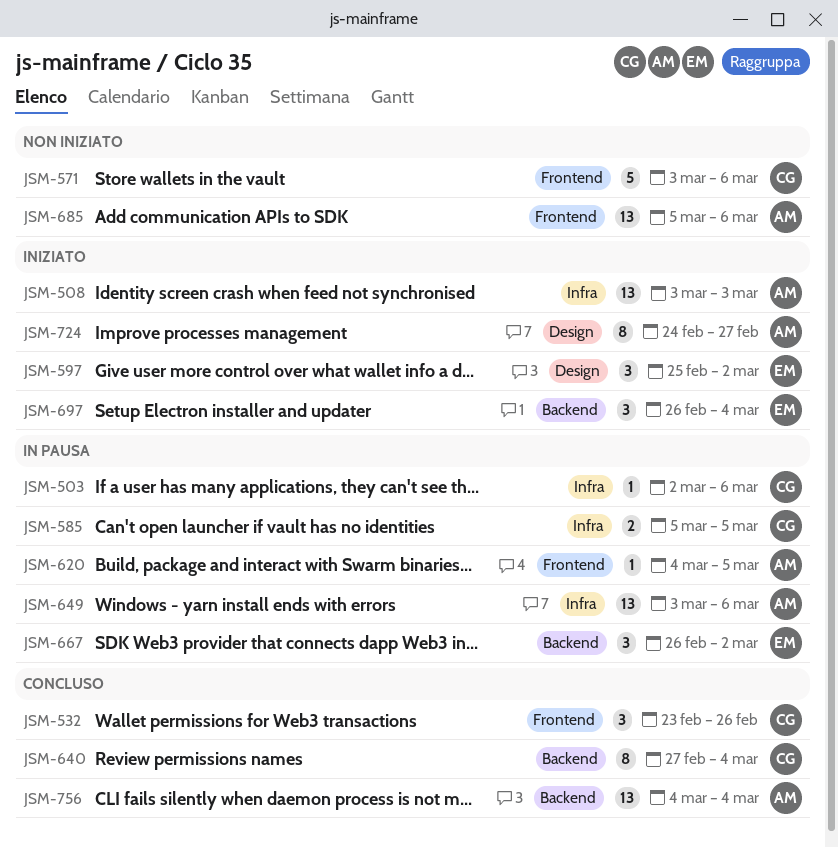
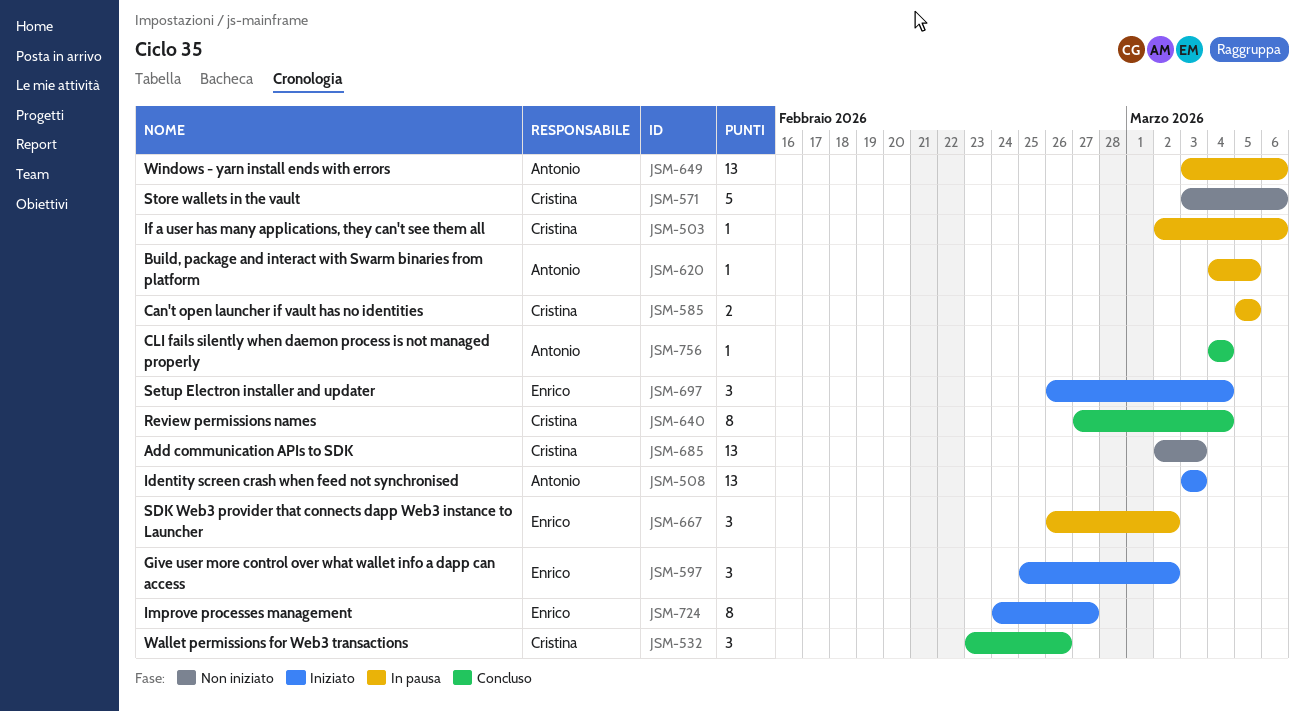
JSM-685, owner: Antonio -> Cristina
JSM-685, start: Mar 5 -> Mar 2
JSM-685, due: Mar 6 -> Mar 3
JSM-724, owner: Antonio -> Enrico
JSM-756, estimate: 13 -> 1

